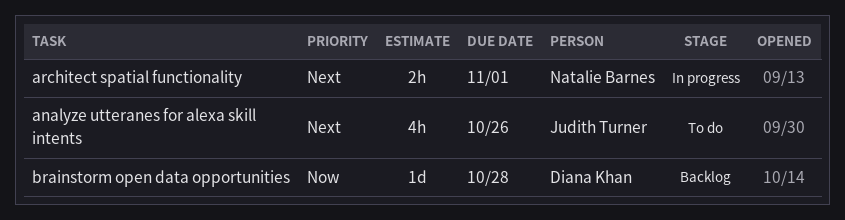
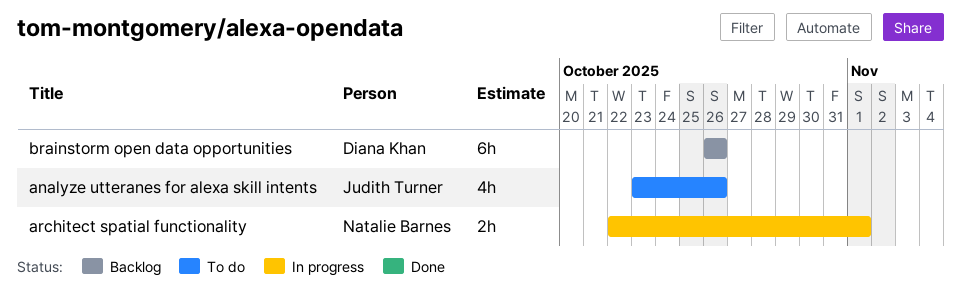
brainstorm open data opportunities, estimate: 1d -> 6h
brainstorm open data opportunities, due: Oct 28 -> Oct 26

